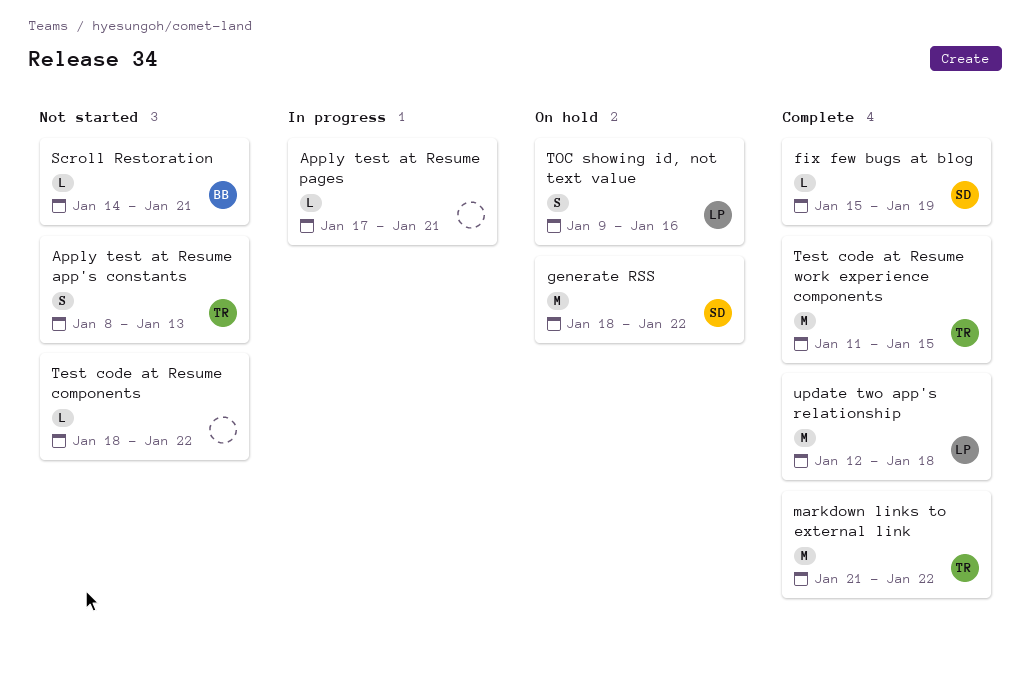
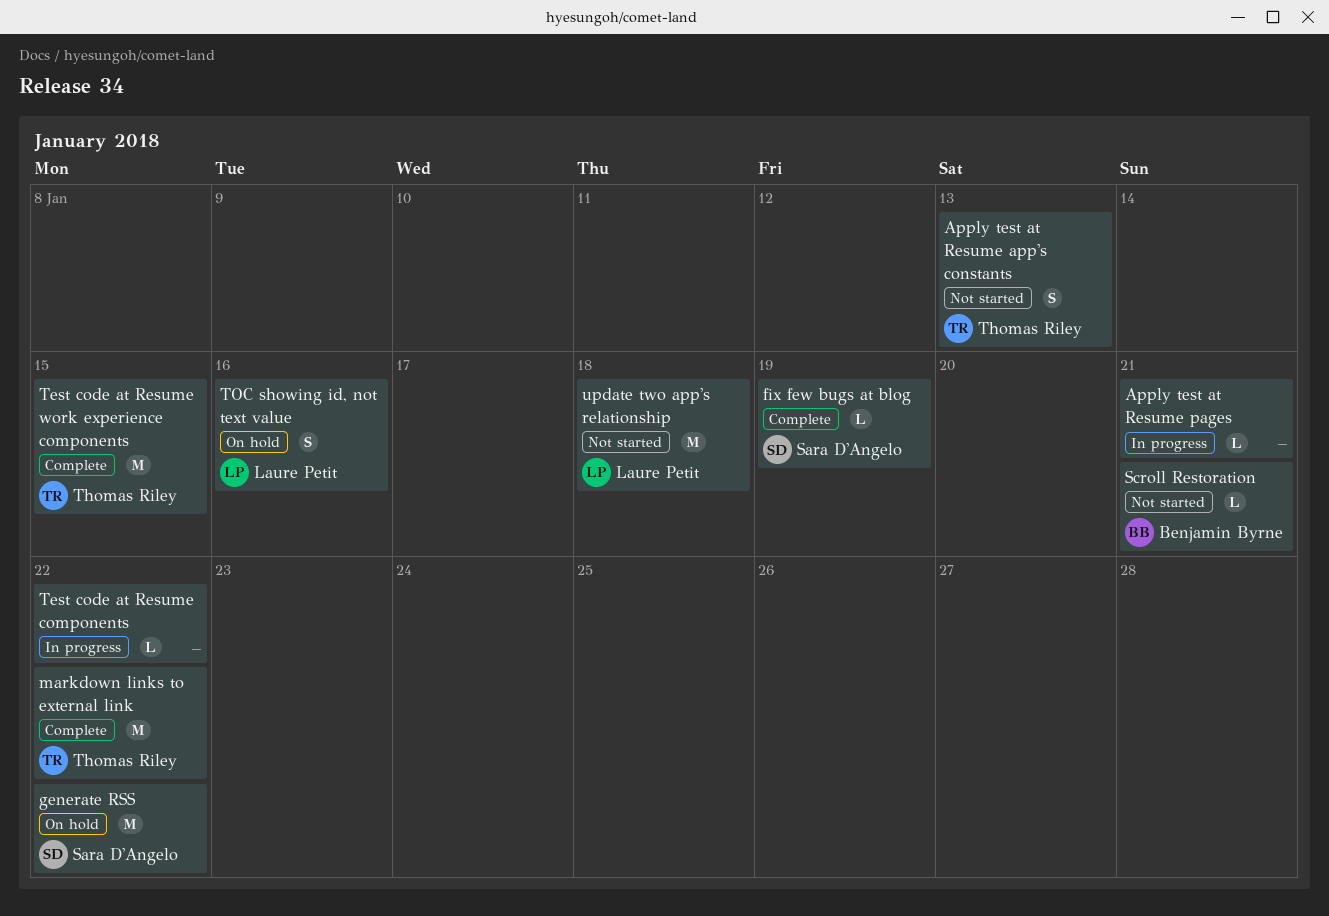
Test code at Resume components, status: Not started -> In progress
update two app's relationship, status: Complete -> Not started

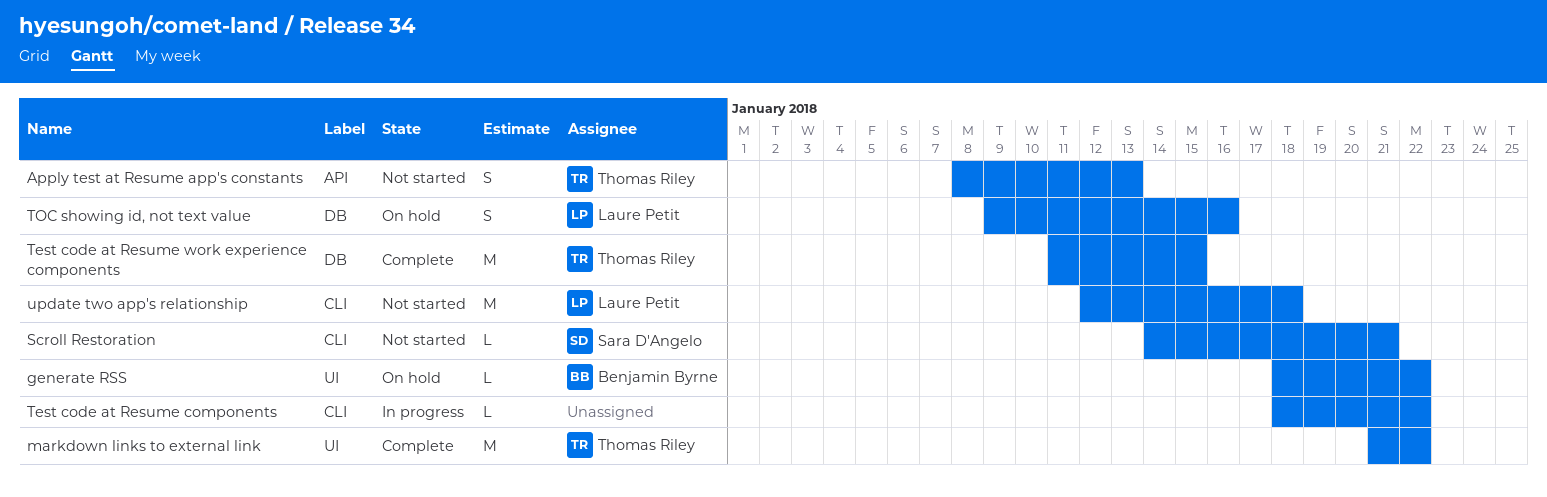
Apply test at Resume pages: present -> none
fix few bugs at blog: present -> none
generate RSS, owner: Sara D'Angelo -> Benjamin Byrne
generate RSS, estimate: M -> L
Scroll Restoration, owner: Benjamin Byrne -> Sara D'Angelo

